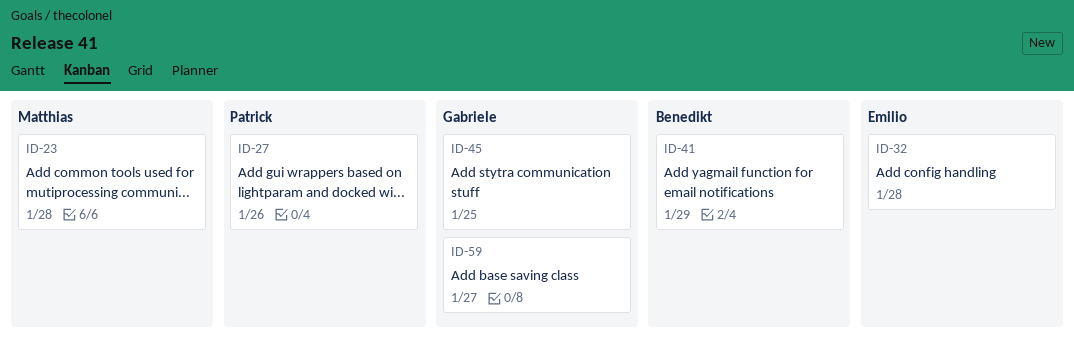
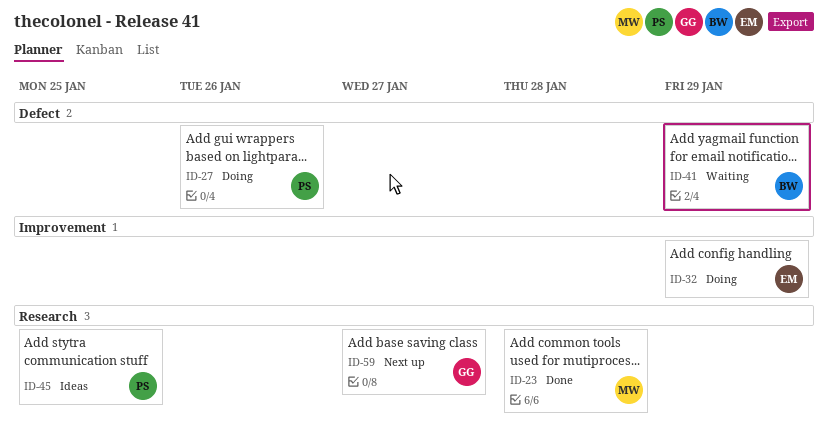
ID-32, due: Jan 28 -> Jan 29
ID-45, owner: Gabriele -> Patrick

